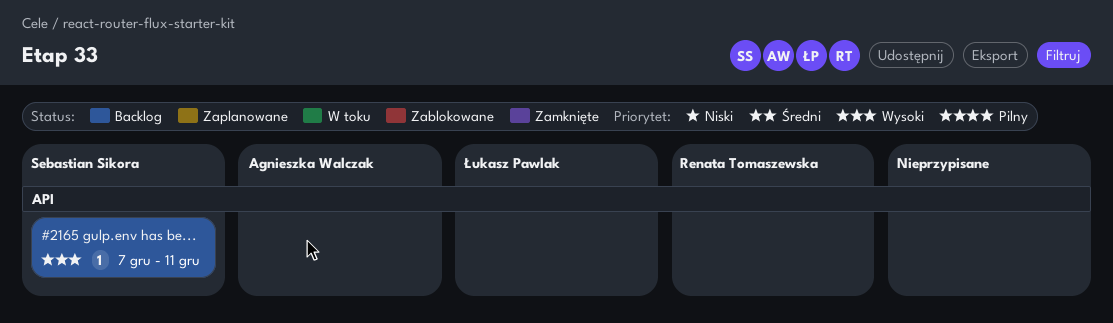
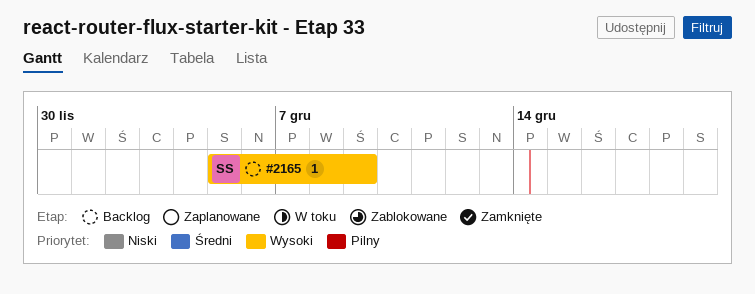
#2165, start: Dec 7 -> Dec 5
#2165, due: Dec 11 -> Dec 9

